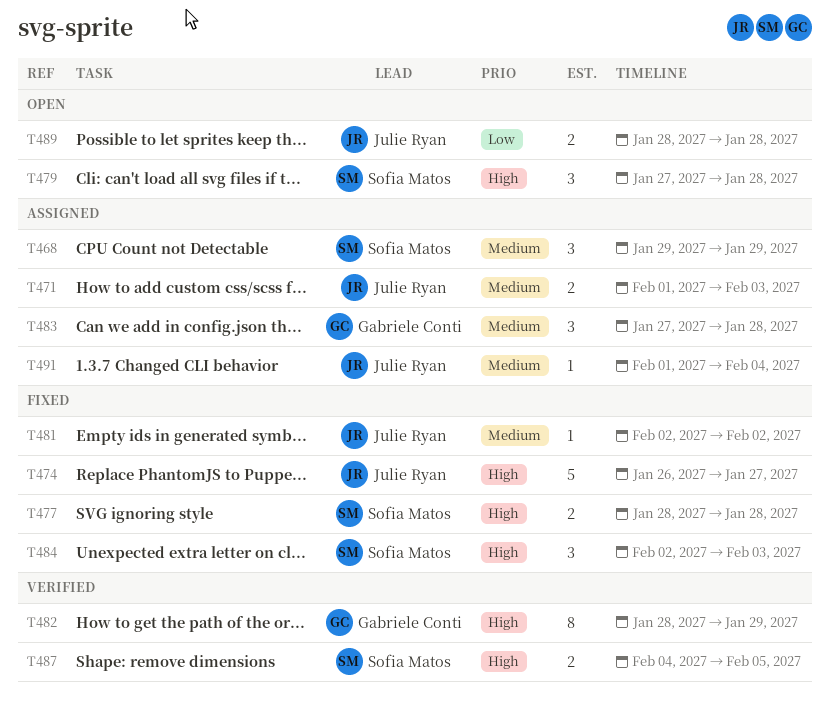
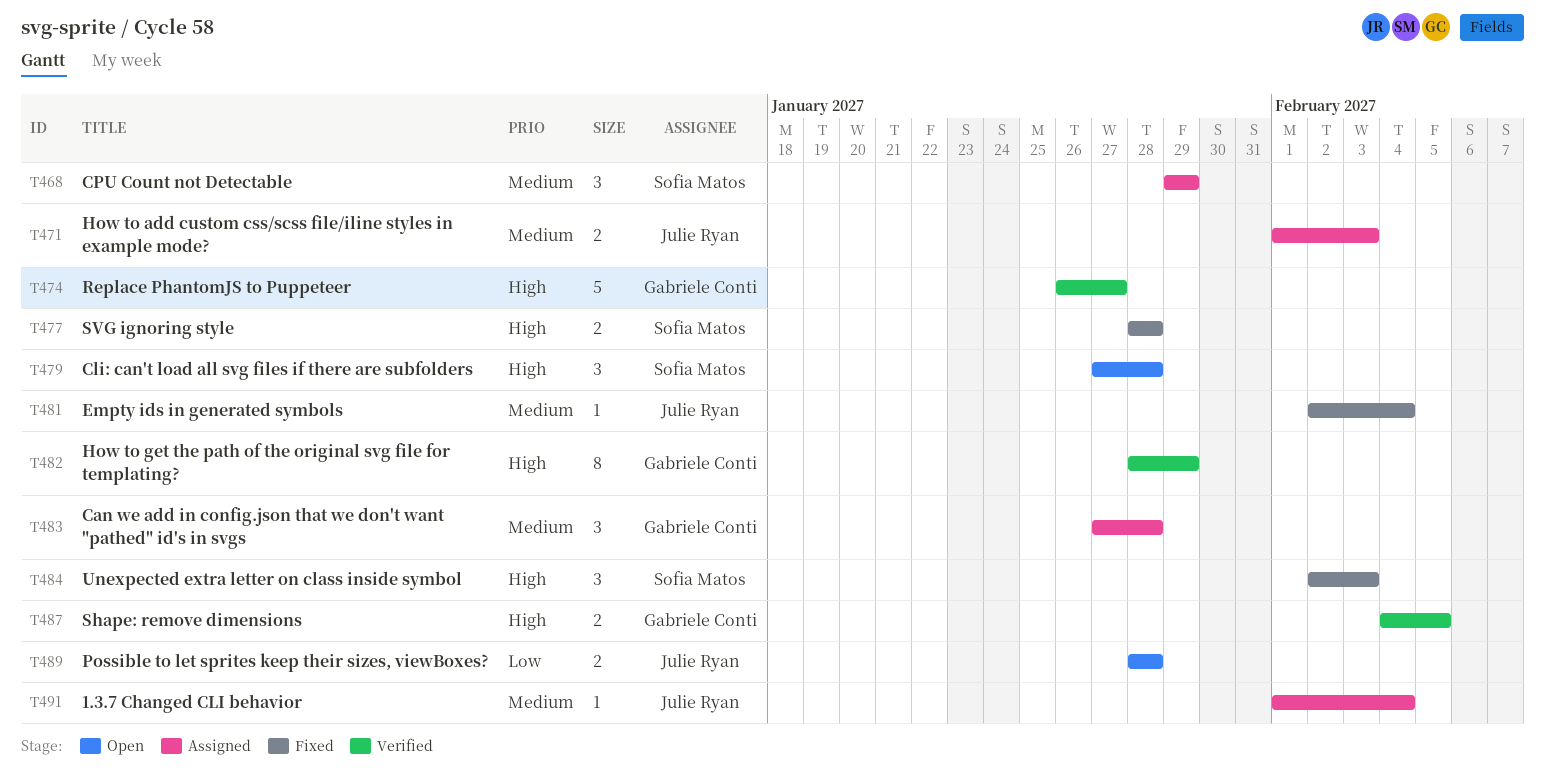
T474, status: Fixed -> Verified
T474, owner: Julie Ryan -> Gabriele Conti
T481, due: Feb 2 -> Feb 4
T487, owner: Sofia Matos -> Gabriele Conti

